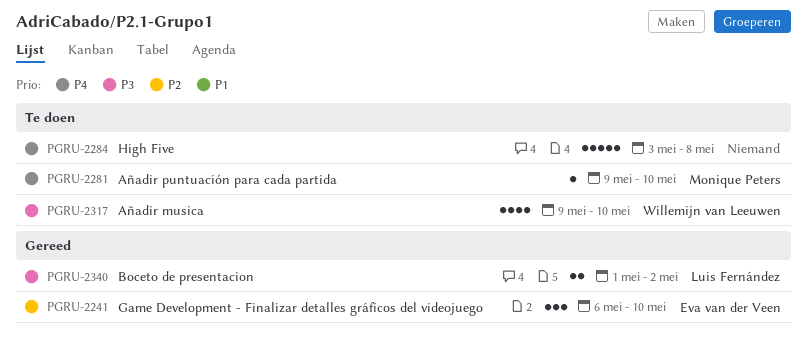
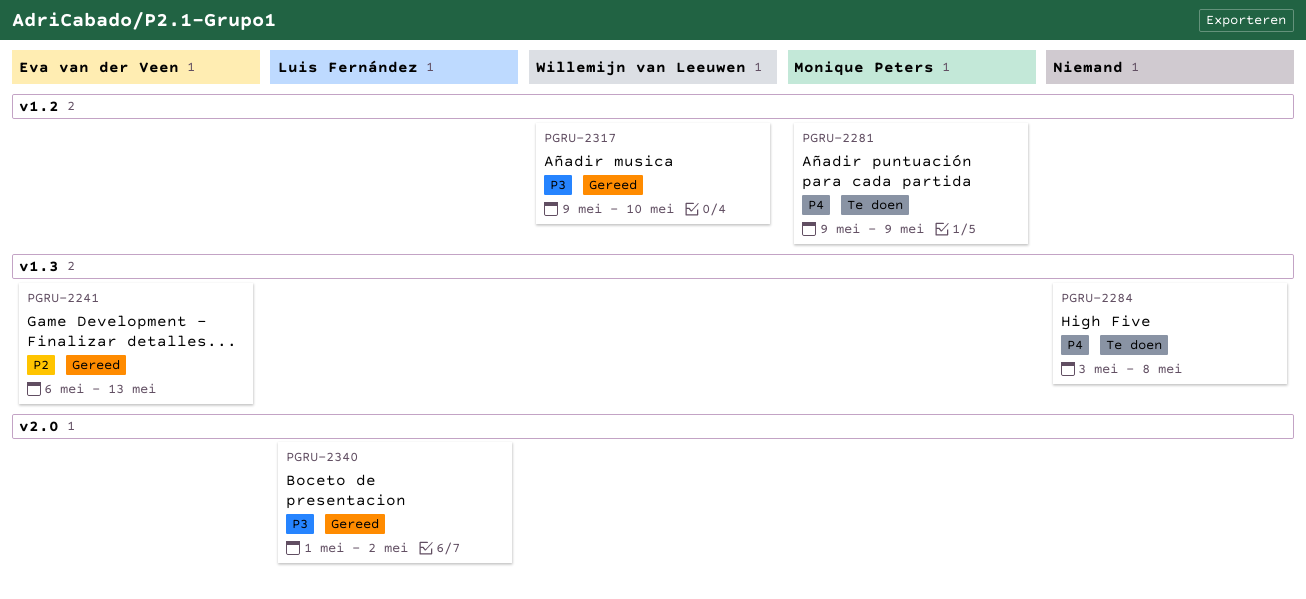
PGRU-2241, due: May 10 -> May 13
PGRU-2281, due: May 10 -> May 9
PGRU-2317, status: Te doen -> Gereed

